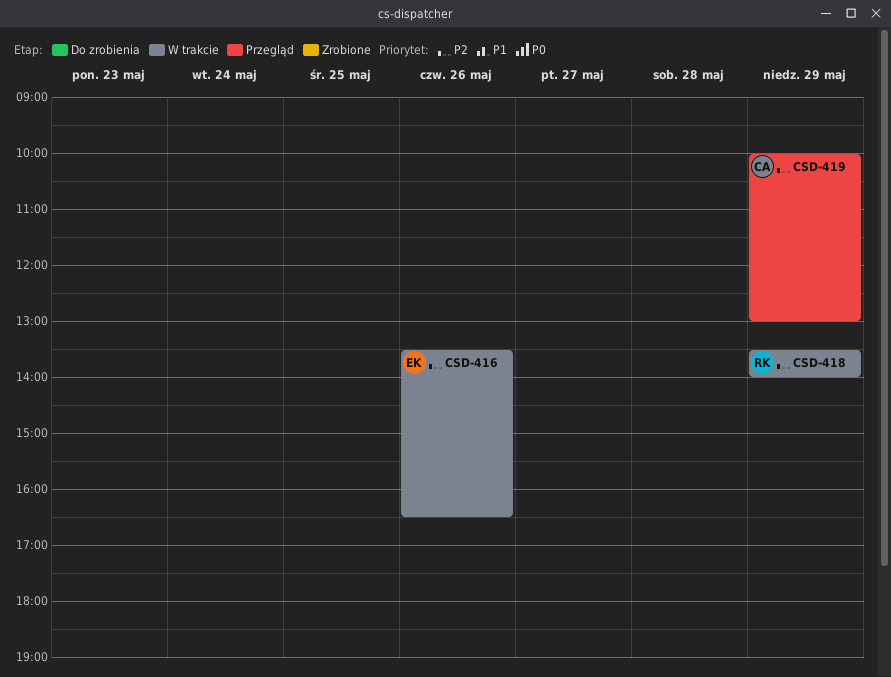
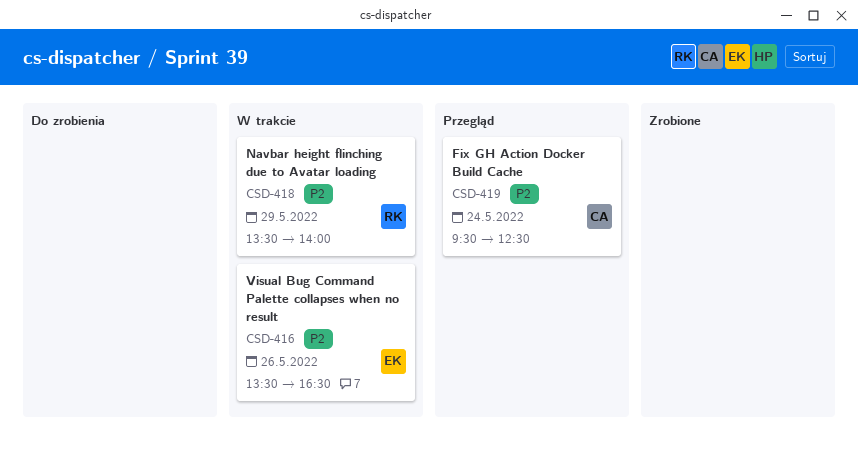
CSD-419, day: May 29 -> May 24
CSD-419, begins: 10:00 -> 09:30
CSD-419, ends: 13:00 -> 12:30

